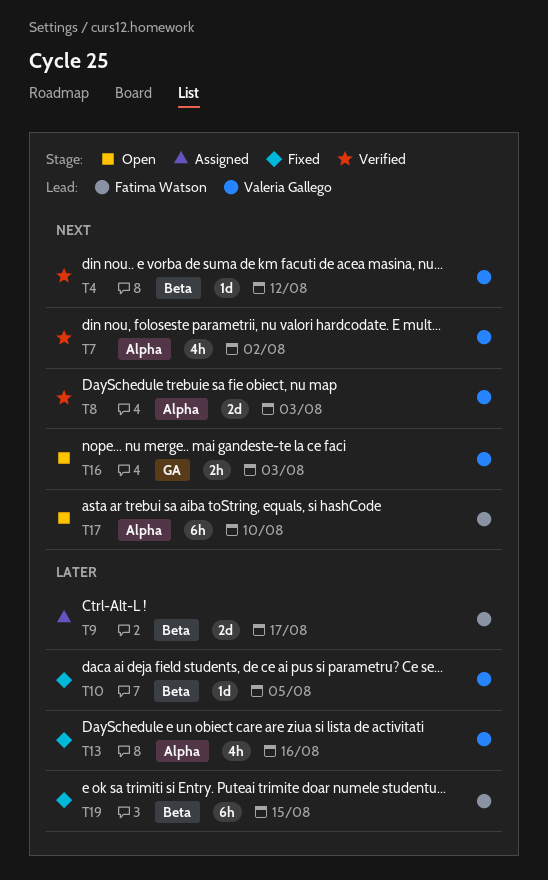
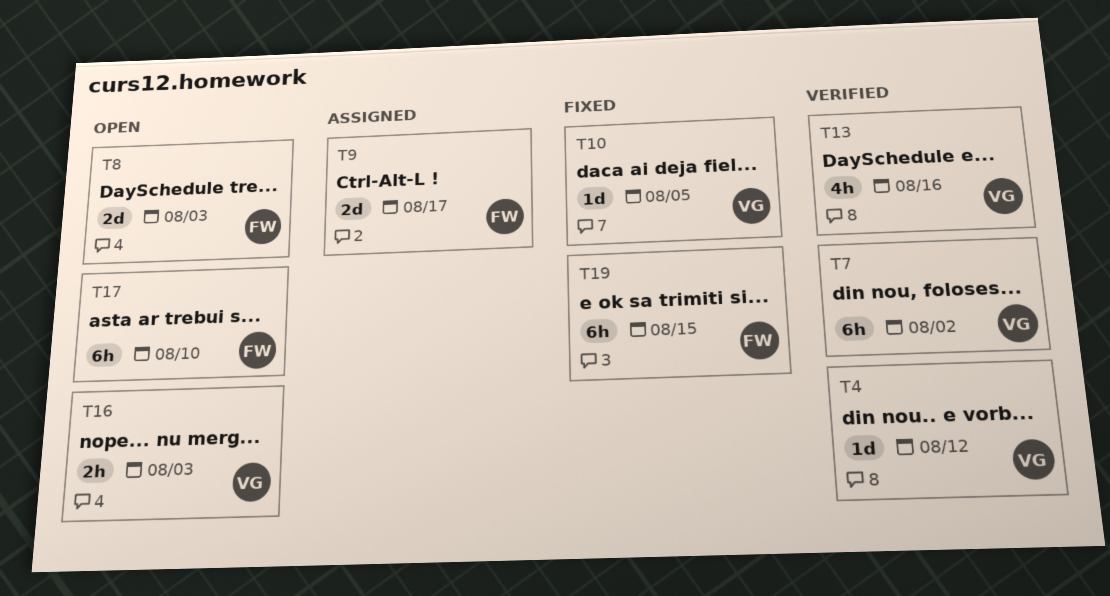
T7, estimate: 4h -> 6h
T8, status: Verified -> Open
T8, owner: Valeria Gallego -> Fatima Watson
T13, status: Fixed -> Verified

